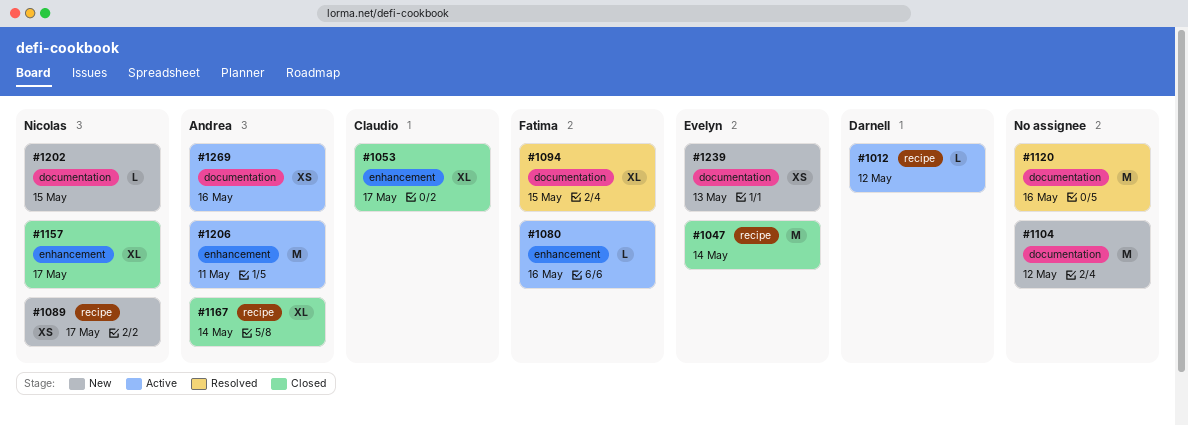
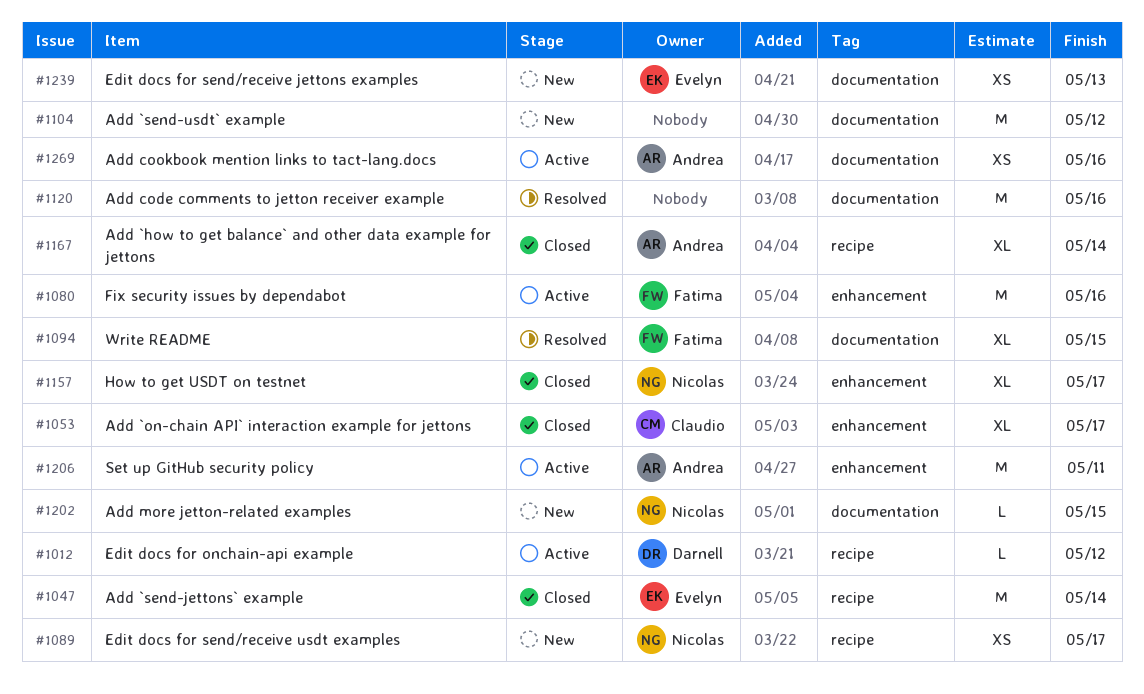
#1080, estimate: L -> M

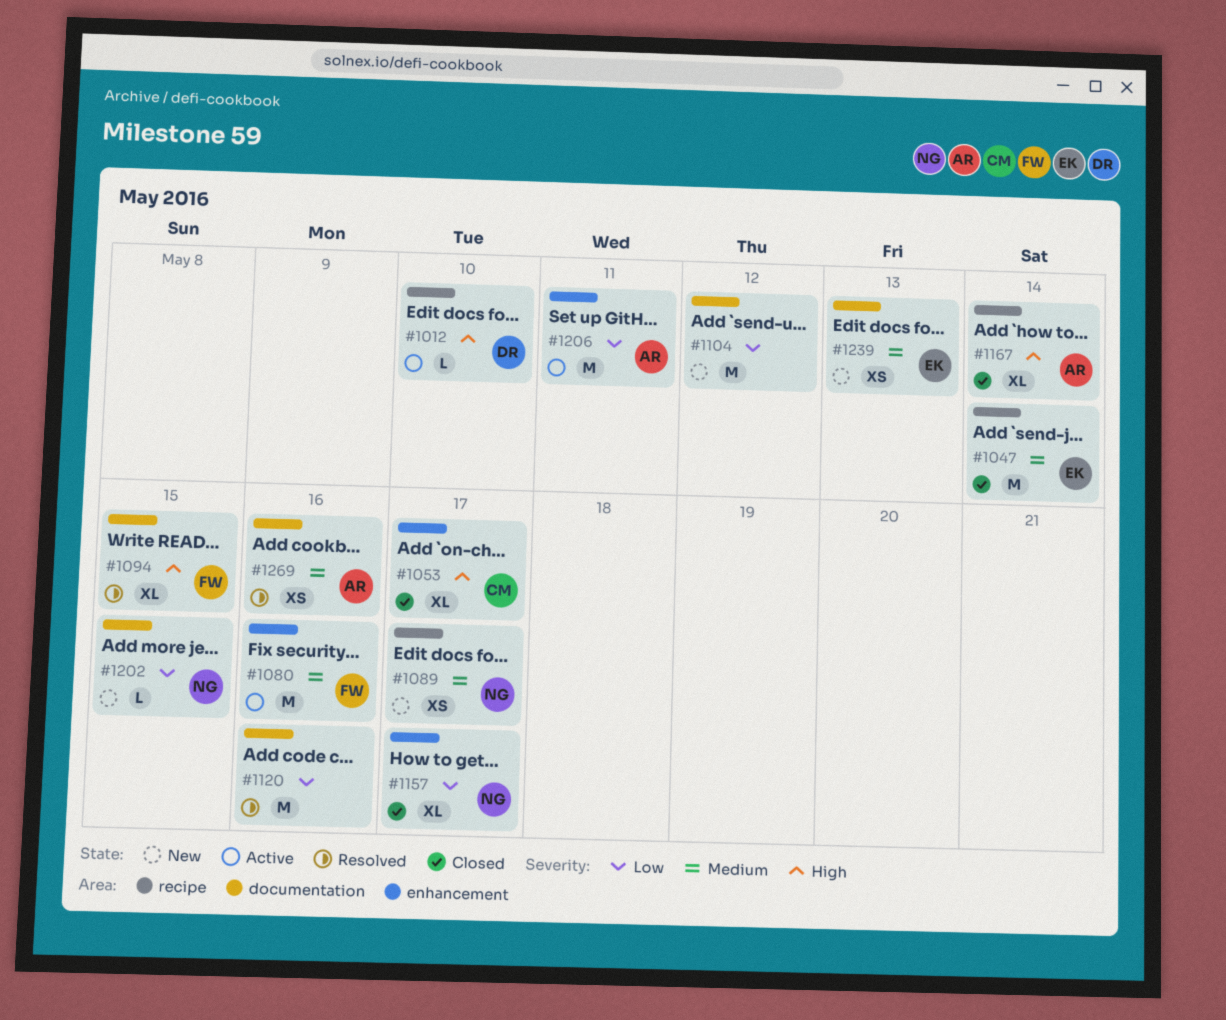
#1012, due: May 12 -> May 10
#1269, status: Active -> Resolved

